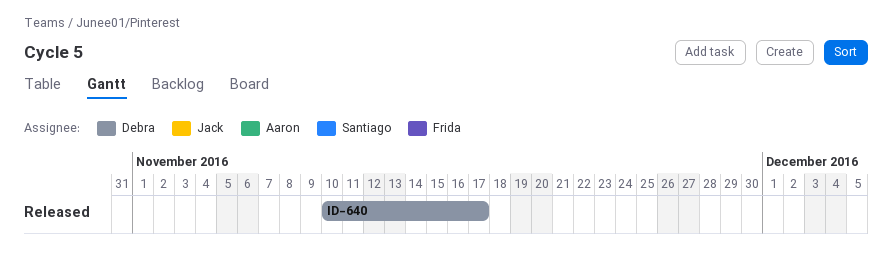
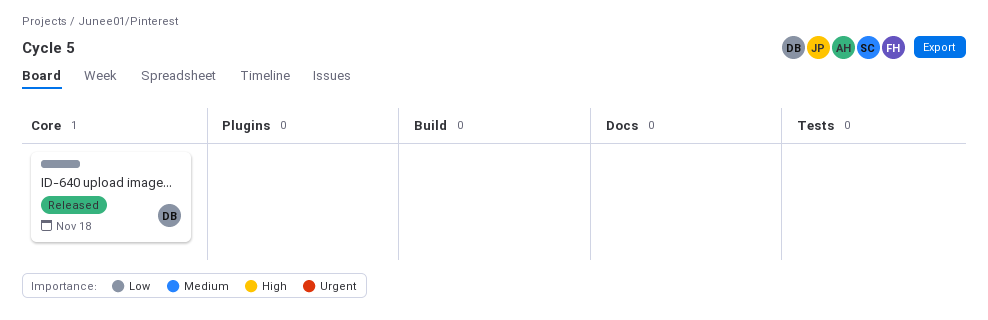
ID-640, due: Nov 17 -> Nov 18

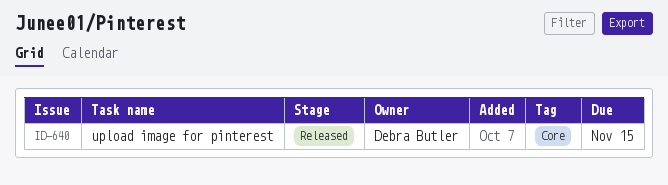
ID-640, due: Nov 18 -> Nov 15

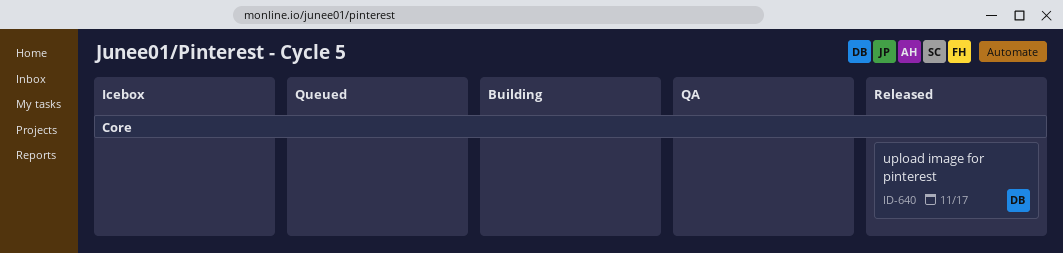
ID-640, due: Nov 15 -> Nov 17

